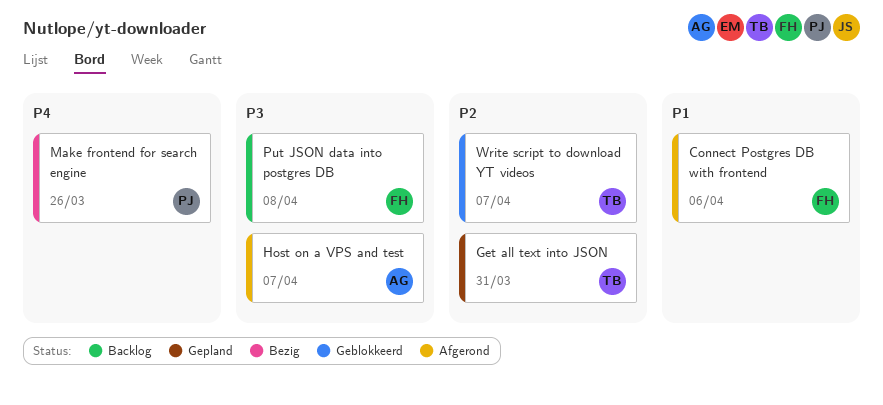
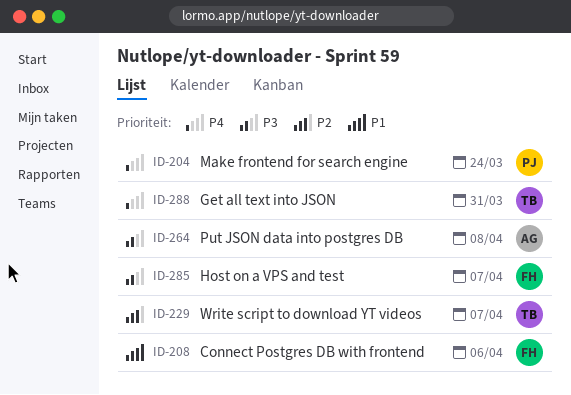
Get all text into JSON, priority: P2 -> P4
Host on a VPS and test, owner: AG -> FH
Make frontend for search engine, due: Mar 26 -> Mar 24
Put JSON data into postgres DB, owner: FH -> AG

